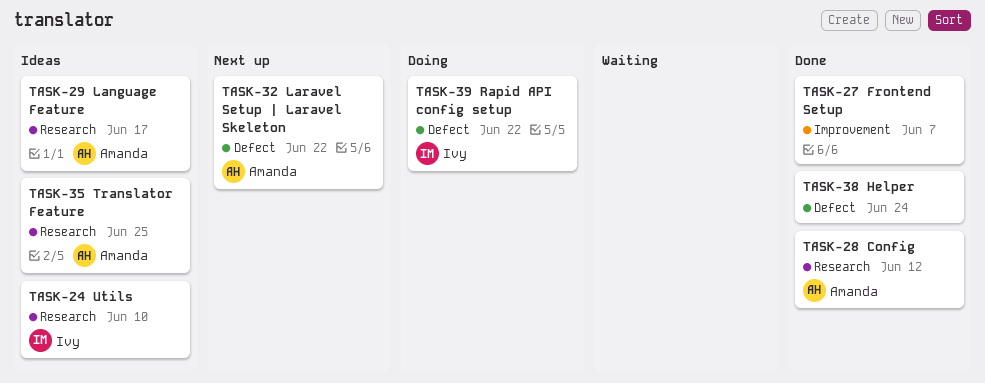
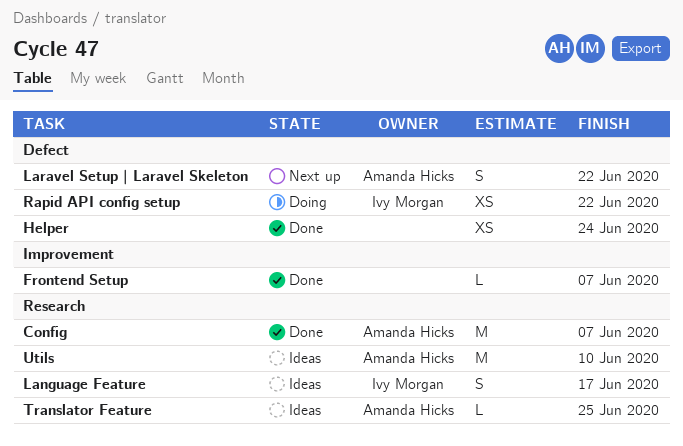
Config, due: Jun 12 -> Jun 7
Language Feature, owner: Amanda Hicks -> Ivy Morgan
Utils, owner: Ivy Morgan -> Amanda Hicks

